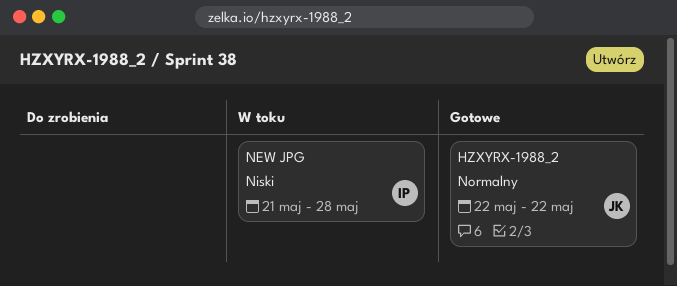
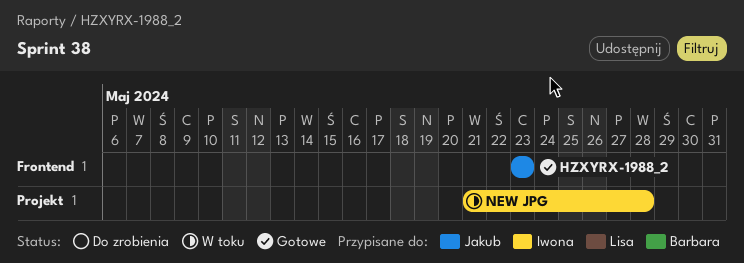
HZXYRX-1988_2, start: May 22 -> May 23
HZXYRX-1988_2, due: May 22 -> May 23

